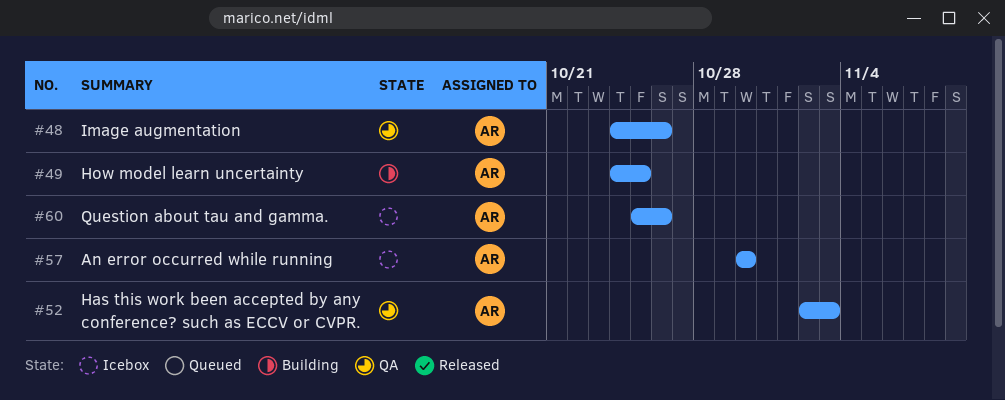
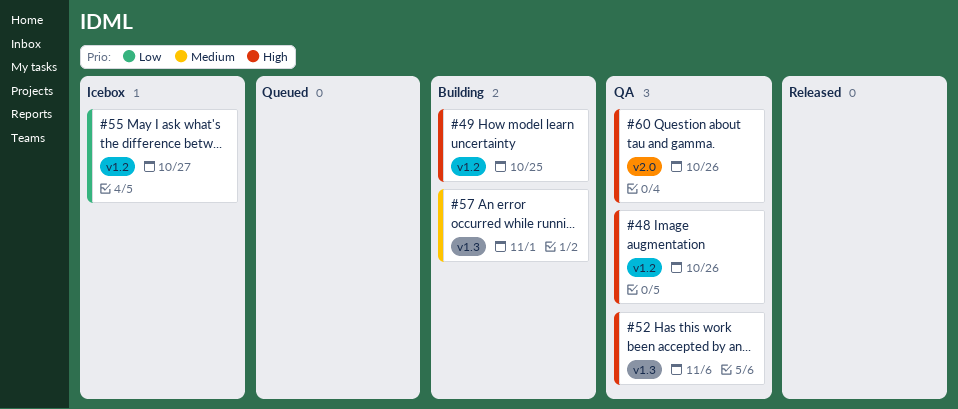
#52, due: Nov 3 -> Nov 6
#55: none -> present
#57, status: Icebox -> Building
#57, due: Oct 30 -> Nov 1
#60, status: Icebox -> QA

